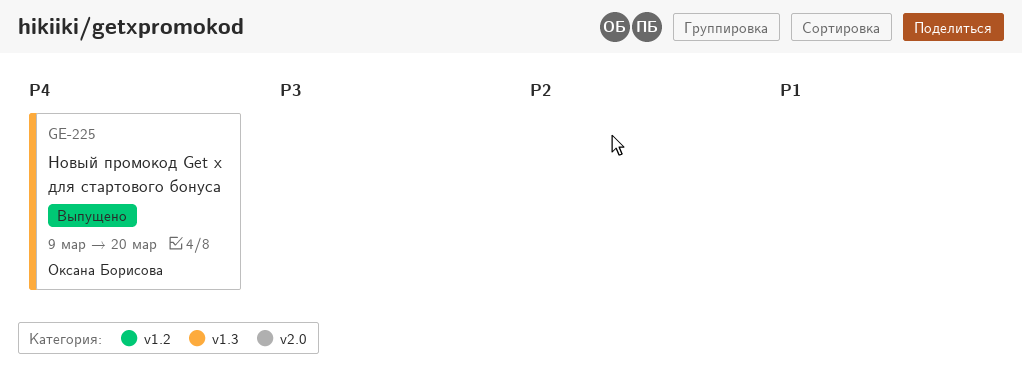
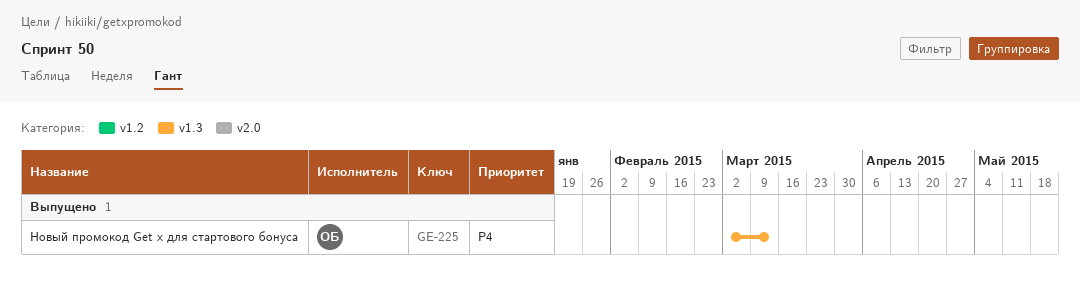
GE-225, start: Mar 9 -> Mar 2
GE-225, due: Mar 20 -> Mar 13

